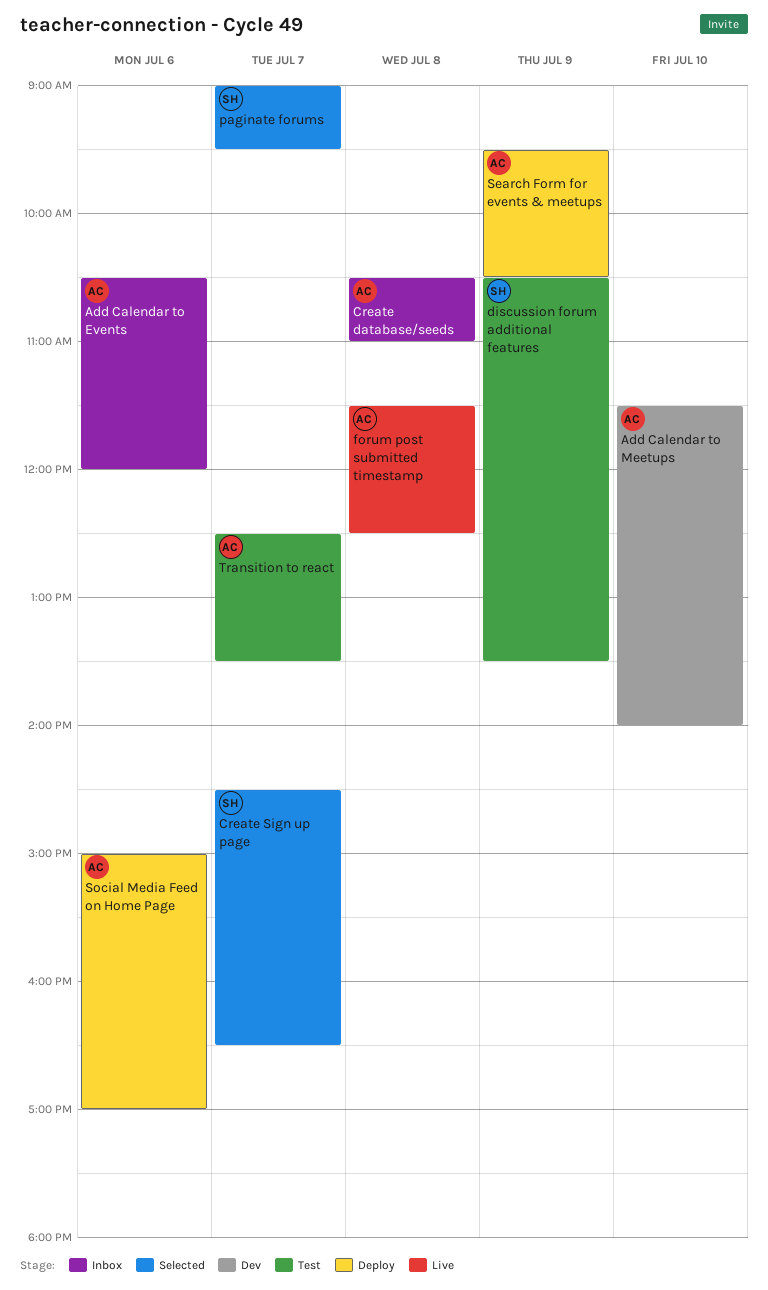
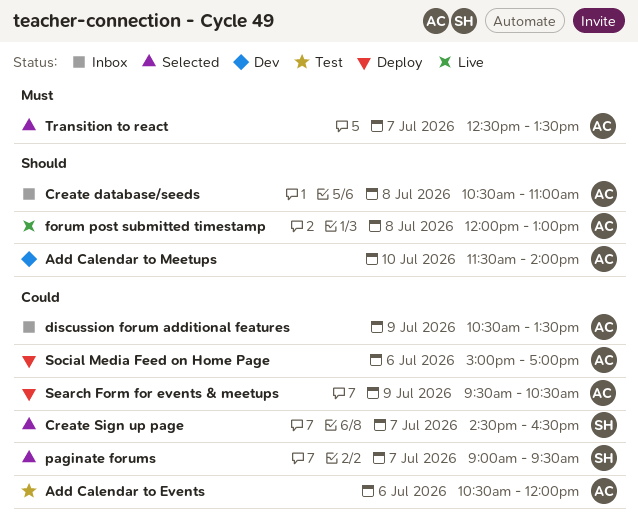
Add Calendar to Events, status: Inbox -> Test
discussion forum additional features, status: Test -> Inbox
discussion forum additional features, owner: SH -> AC
forum post submitted timestamp, begins: 11:30 -> 12:00
forum post submitted timestamp, ends: 12:30 -> 13:00
Transition to react, status: Test -> Selected

